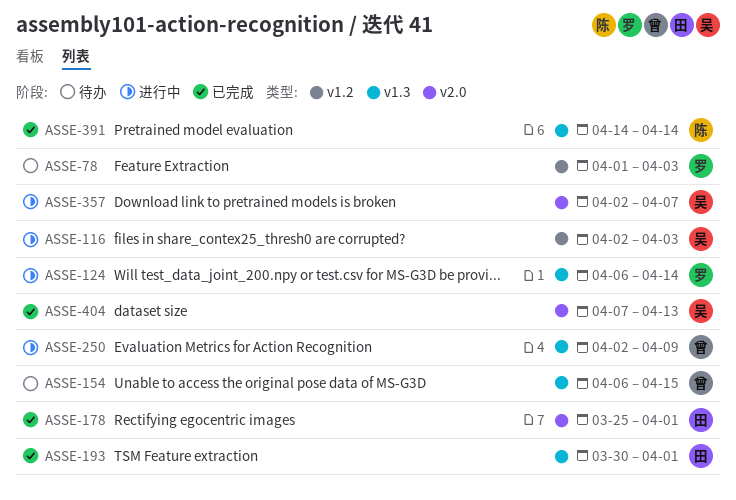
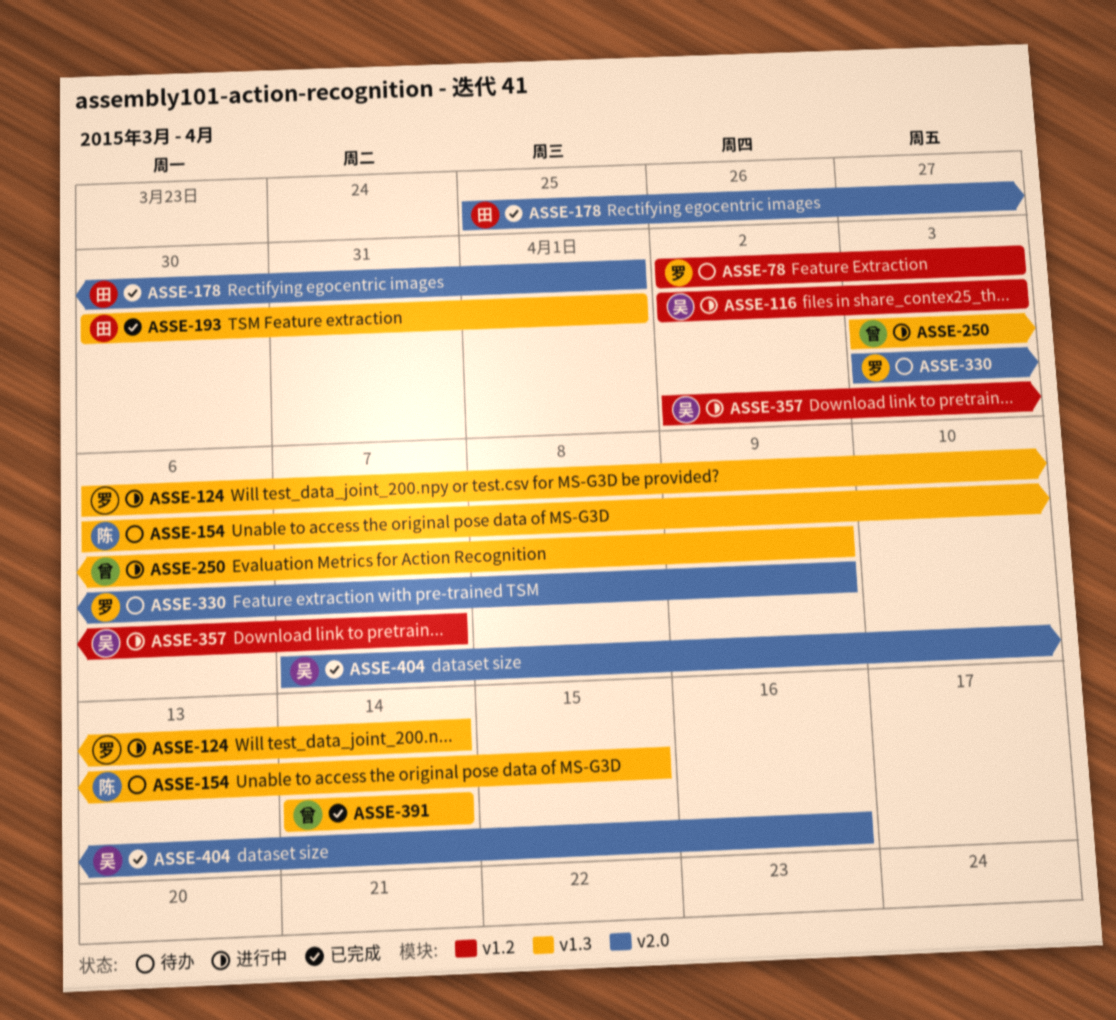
ASSE-78, start: Apr 1 -> Apr 2
ASSE-154, owner: 曾 -> 陈
ASSE-250, start: Apr 2 -> Apr 3
ASSE-330: none -> present
ASSE-357, label: v2.0 -> v1.2
ASSE-391, owner: 陈 -> 曾
ASSE-404, due: Apr 13 -> Apr 16

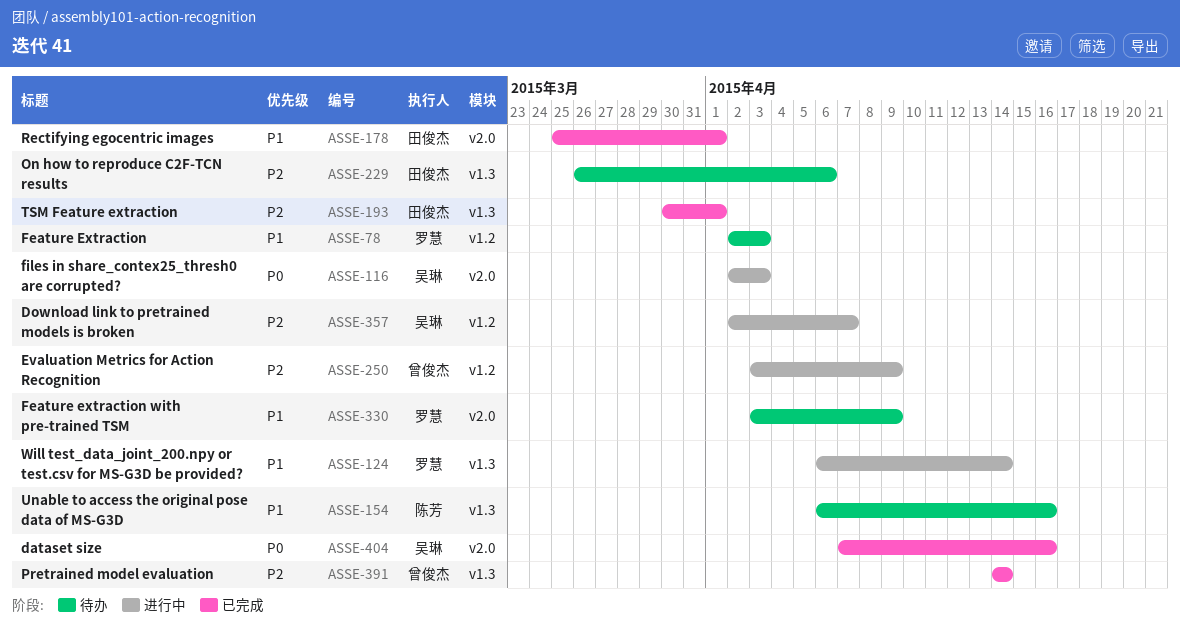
ASSE-116, label: v1.2 -> v2.0
ASSE-154, due: Apr 15 -> Apr 16
ASSE-229: none -> present
ASSE-250, label: v1.3 -> v1.2

